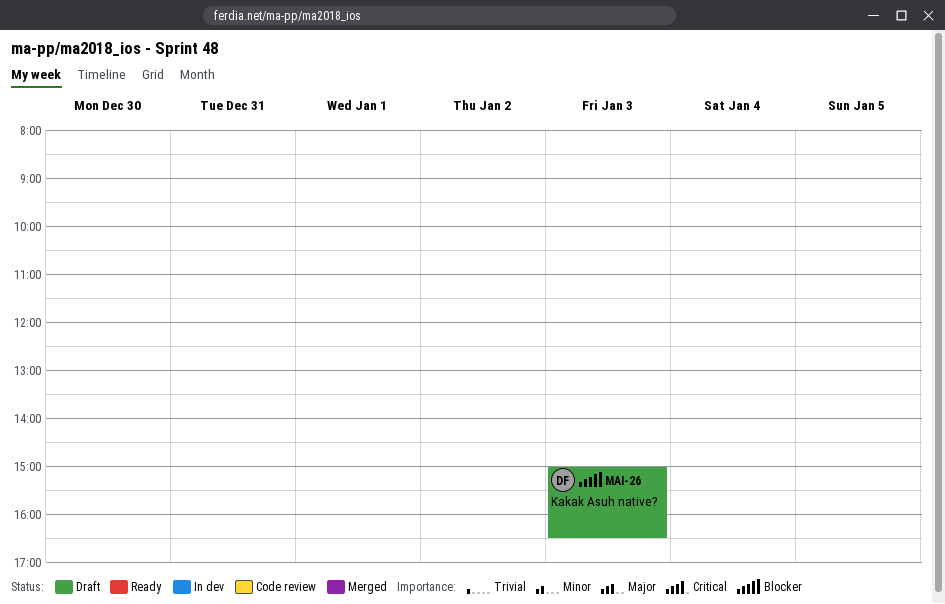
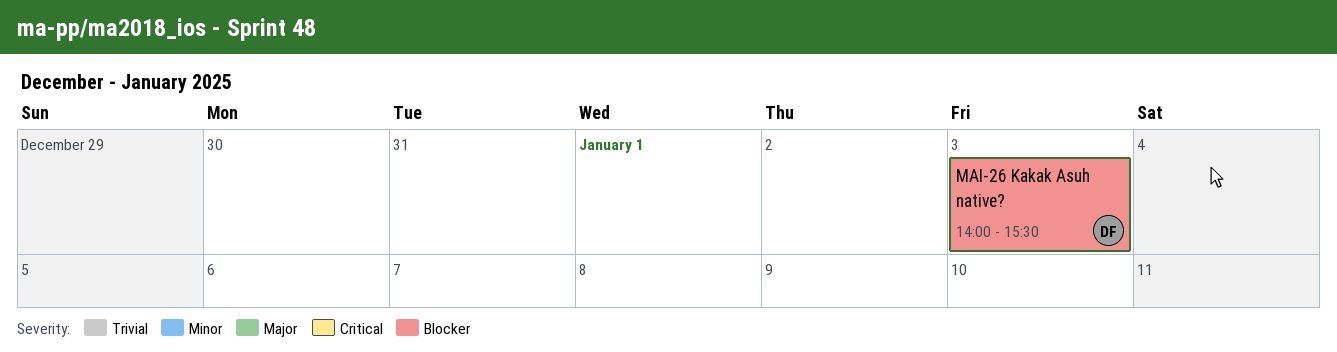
MAI-26, begins: 15:00 -> 14:00
MAI-26, ends: 16:30 -> 15:30

